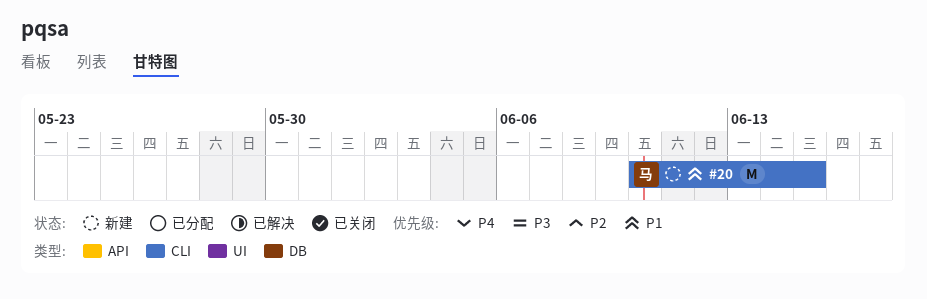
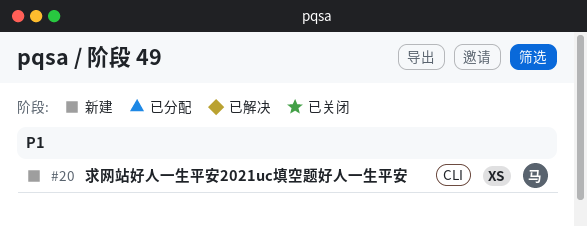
#20, estimate: M -> XS

